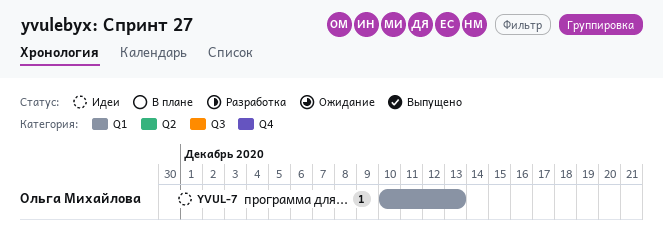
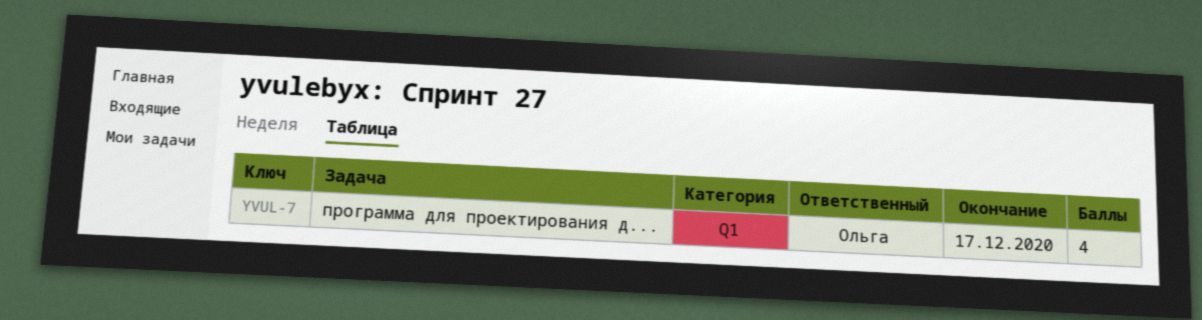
YVUL-7, estimate: 1 -> 4
YVUL-7, due: Dec 13 -> Dec 17

